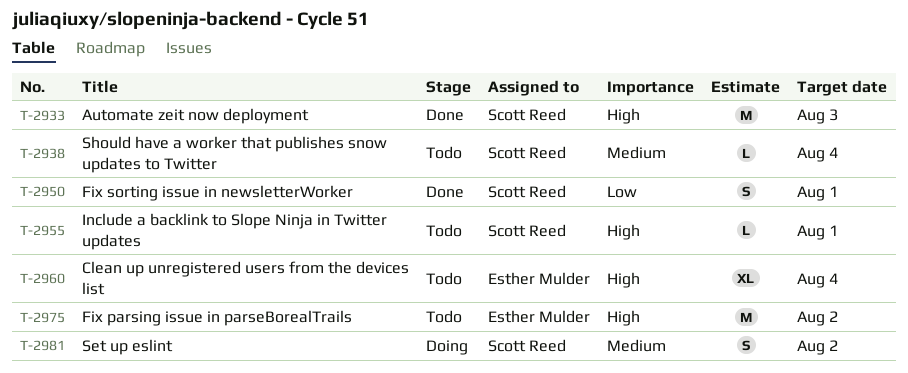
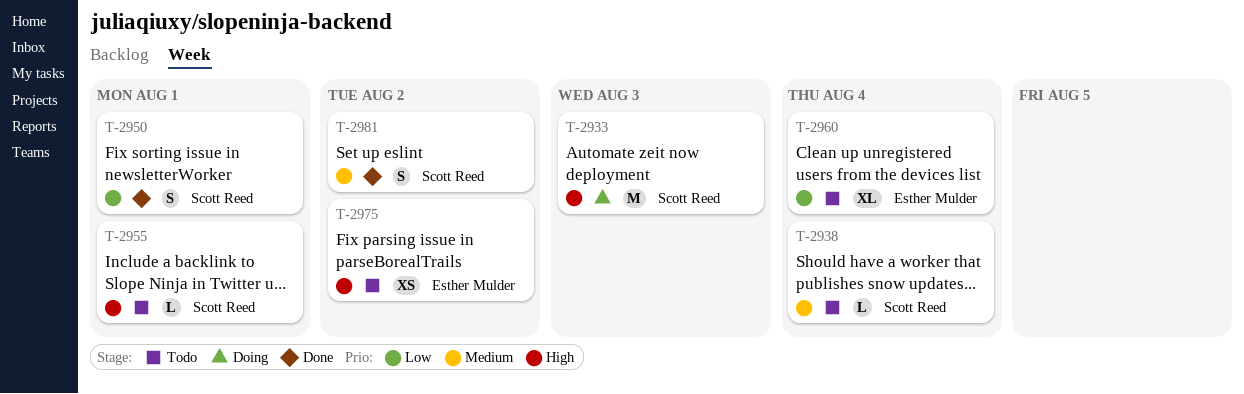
T-2933, status: Done -> Doing
T-2960, priority: High -> Low
T-2975, estimate: M -> XS
T-2981, status: Doing -> Done

